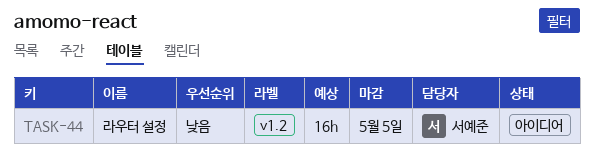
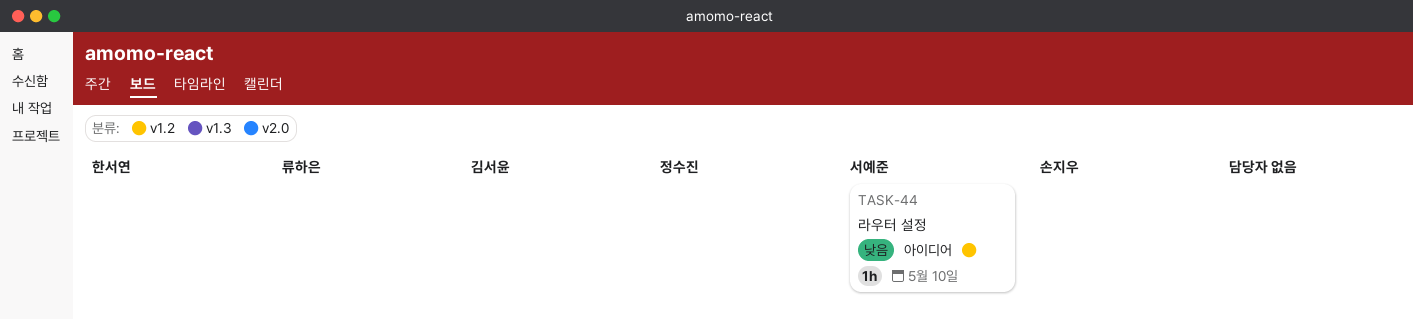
TASK-44, estimate: 16h -> 1h
TASK-44, due: May 5 -> May 10

